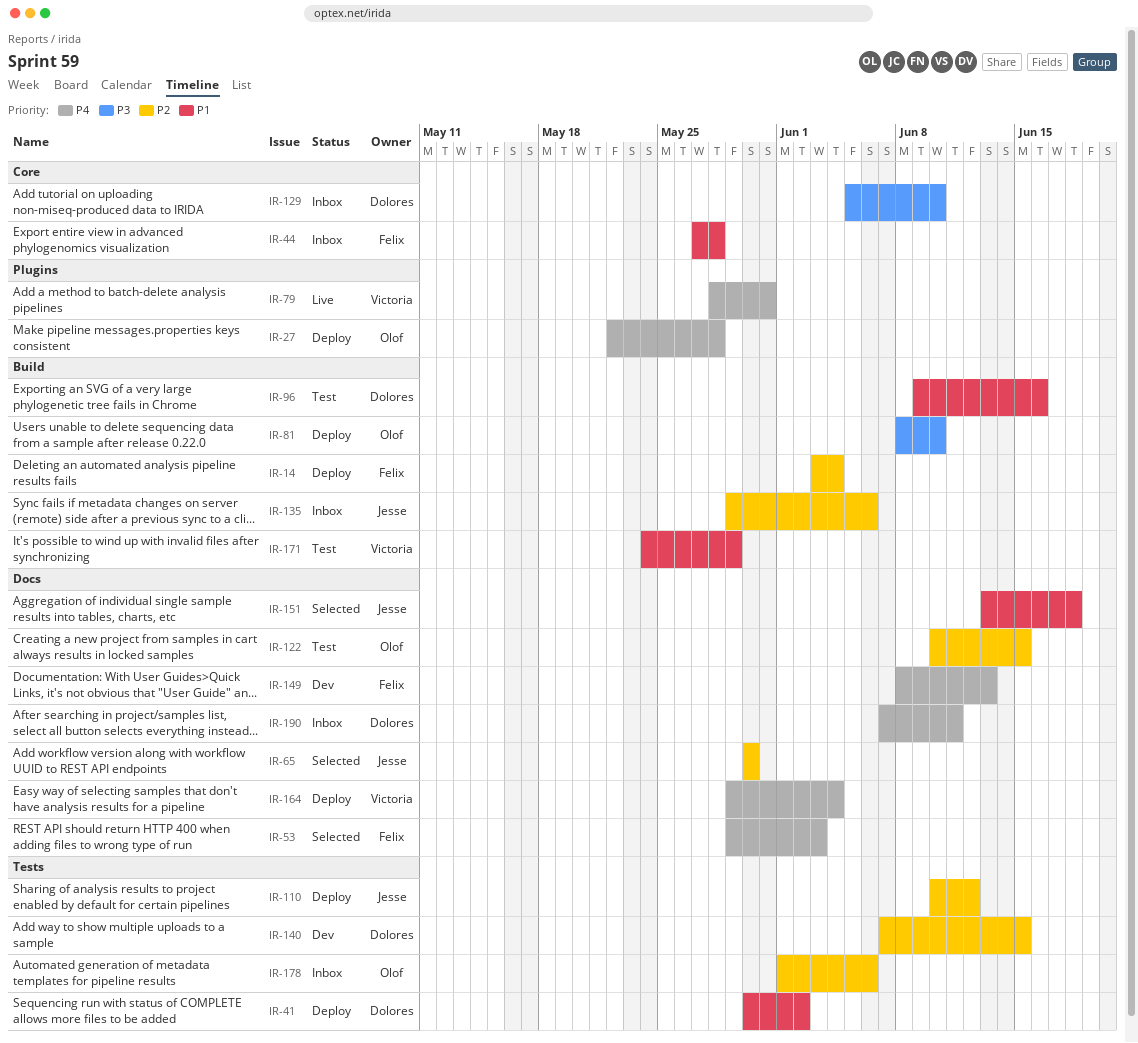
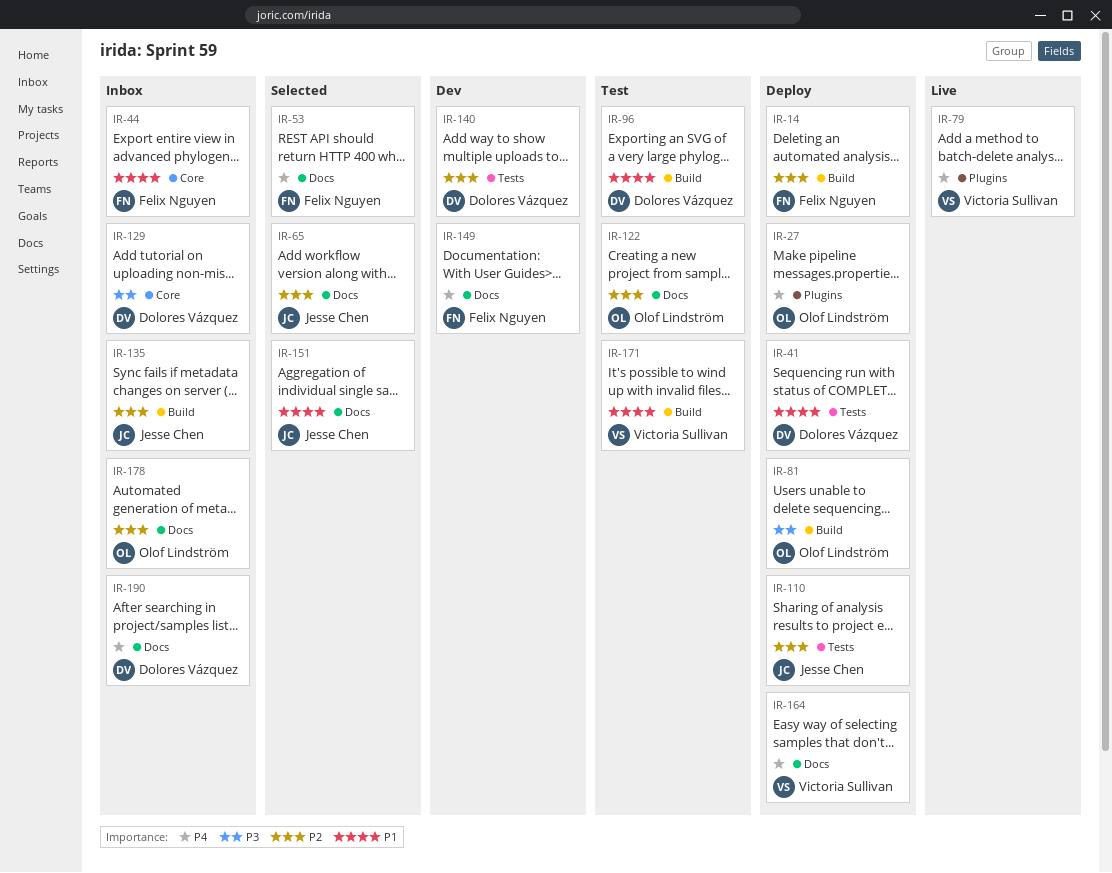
IR-178, label: Tests -> Docs

